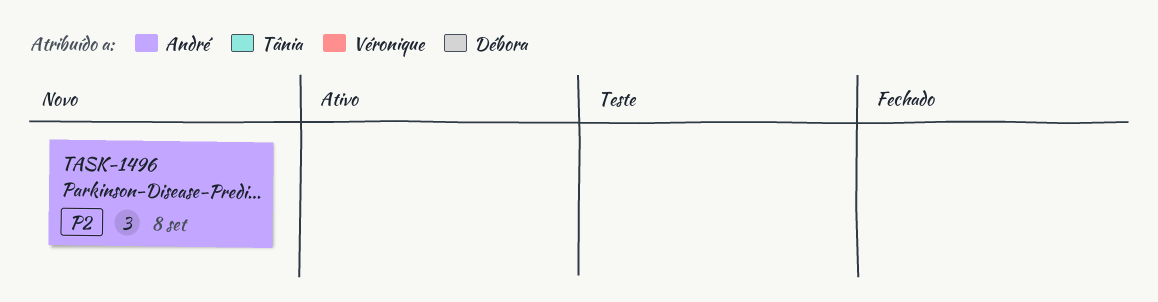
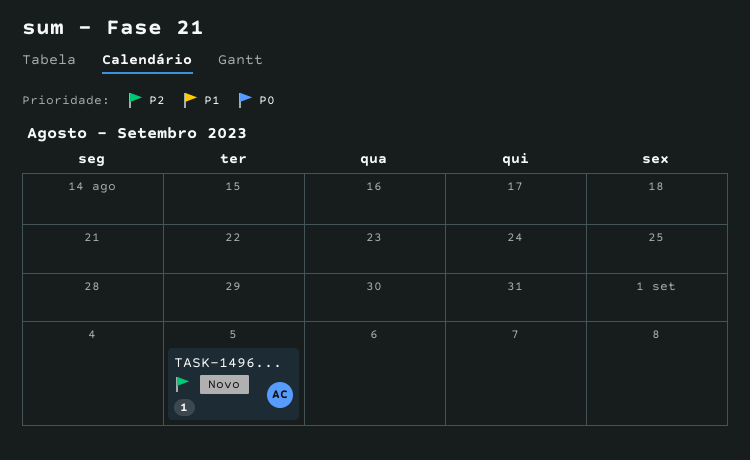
TASK-1496, estimate: 3 -> 1
TASK-1496, due: Sep 8 -> Sep 5

